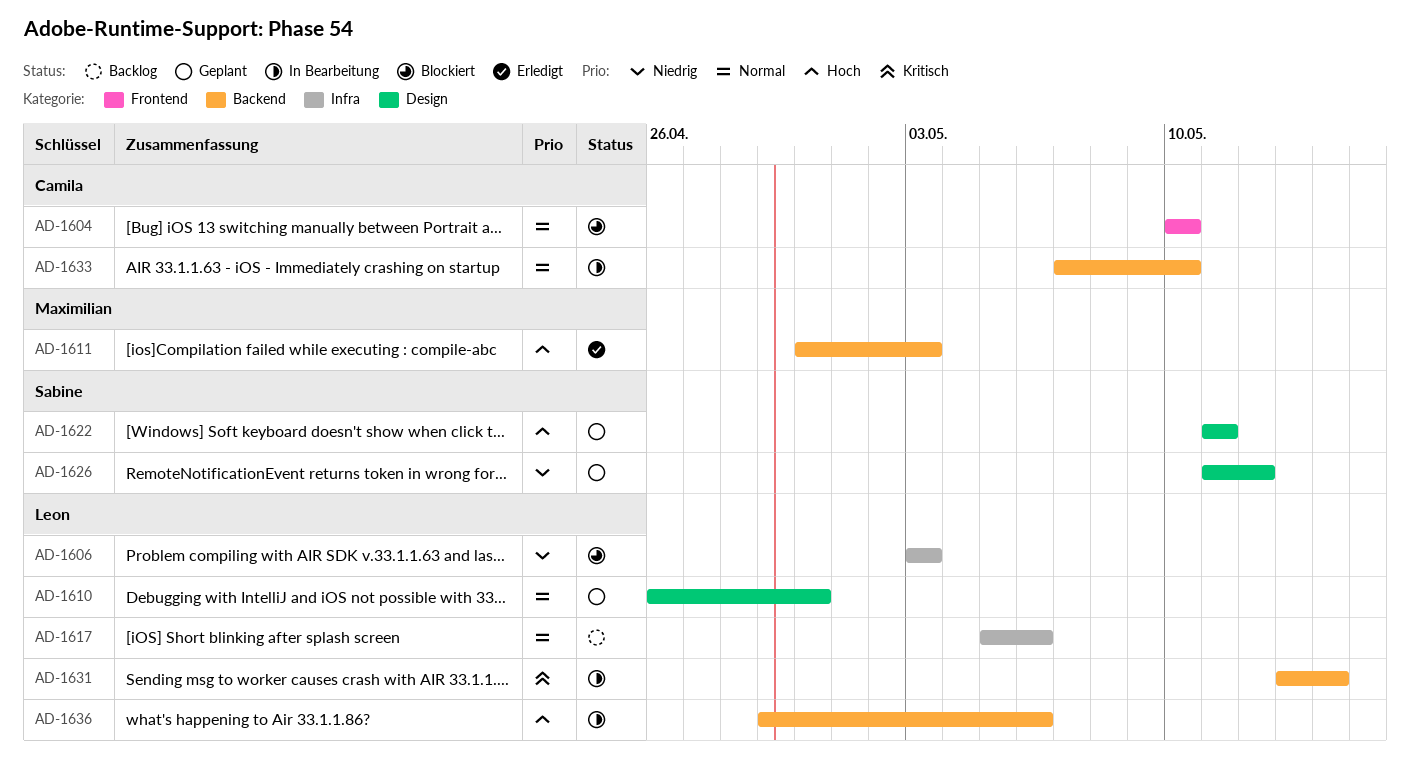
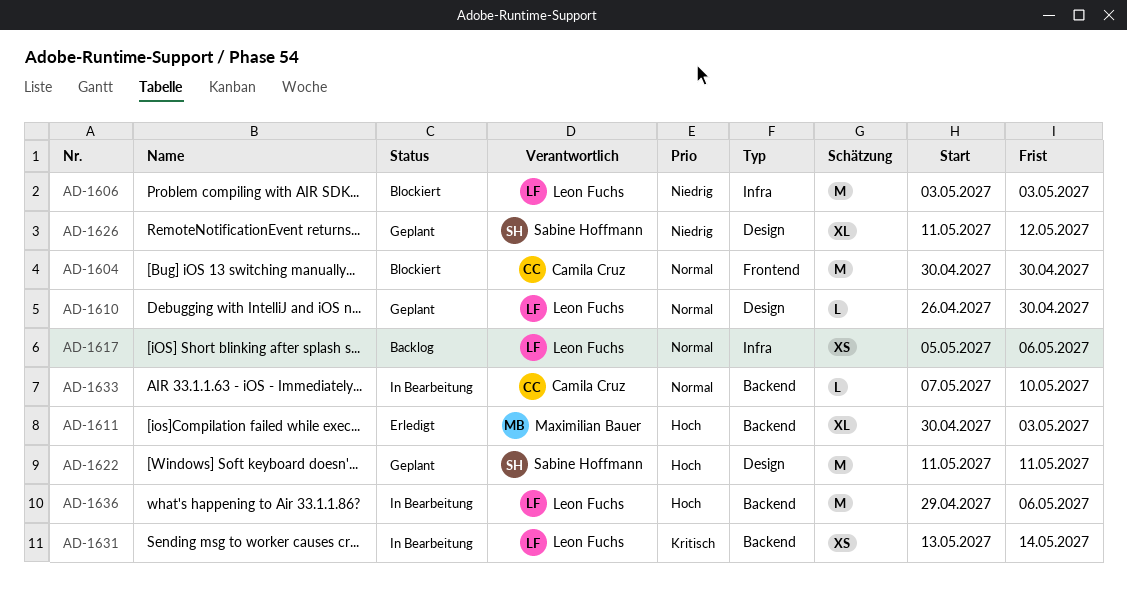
AD-1604, start: May 10 -> Apr 30
AD-1604, due: May 10 -> Apr 30

